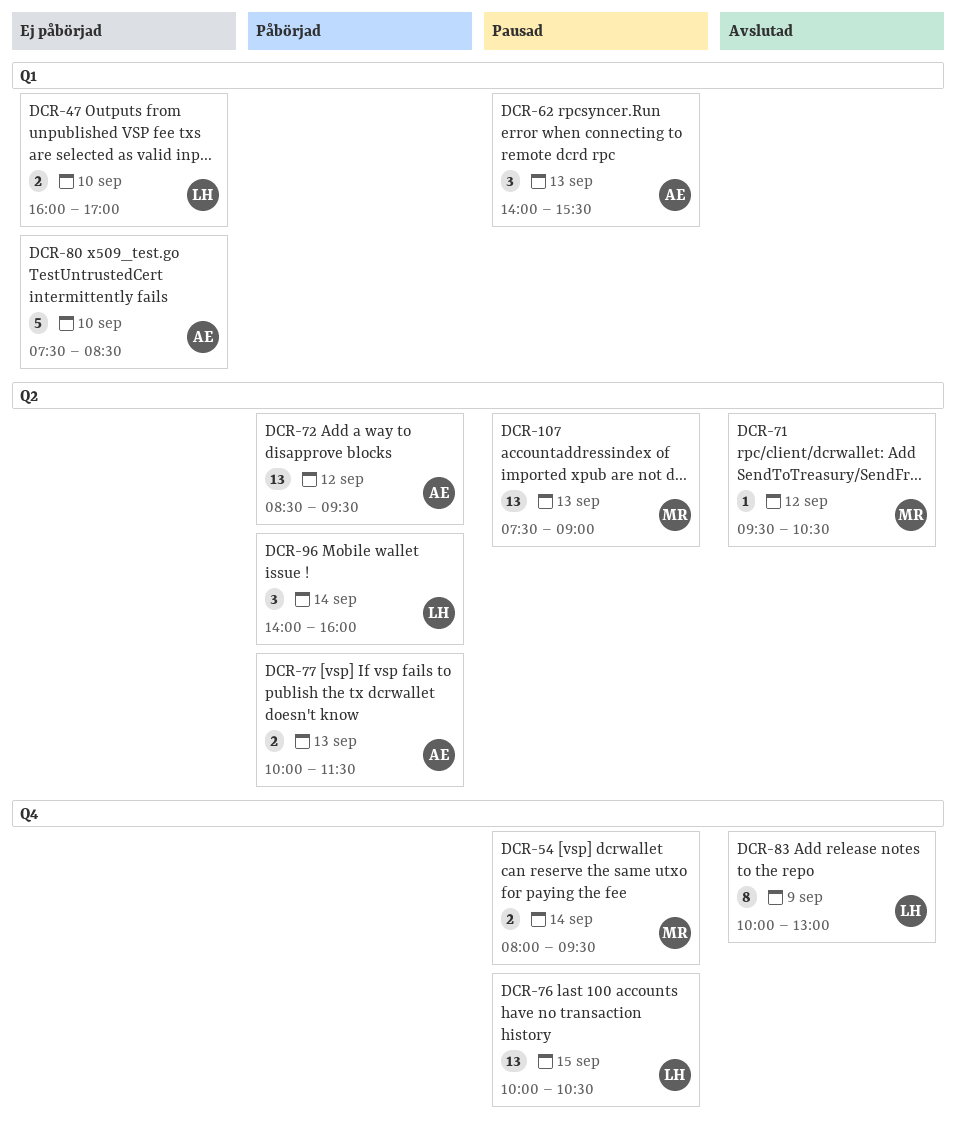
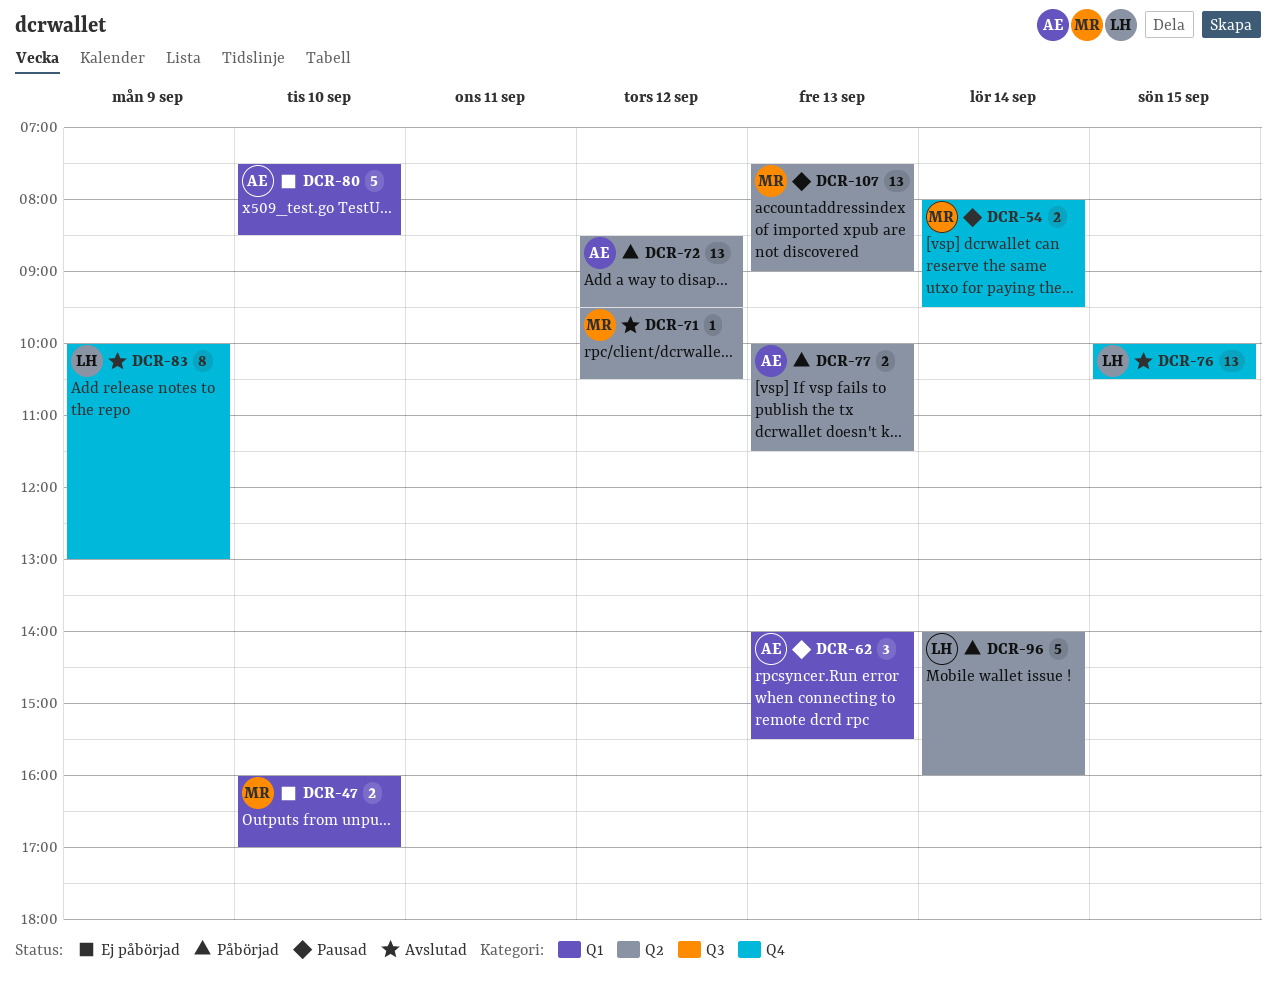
DCR-47, owner: LH -> MR
DCR-76, status: Pausad -> Avslutad
DCR-96, estimate: 3 -> 5

